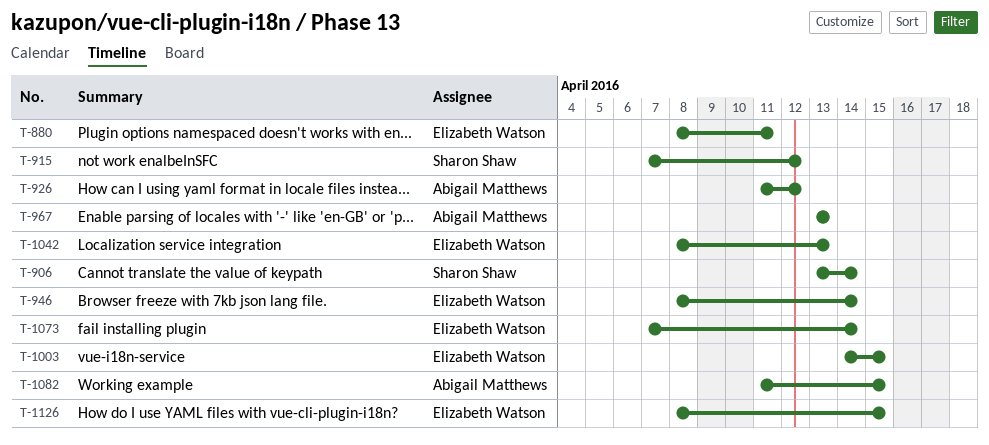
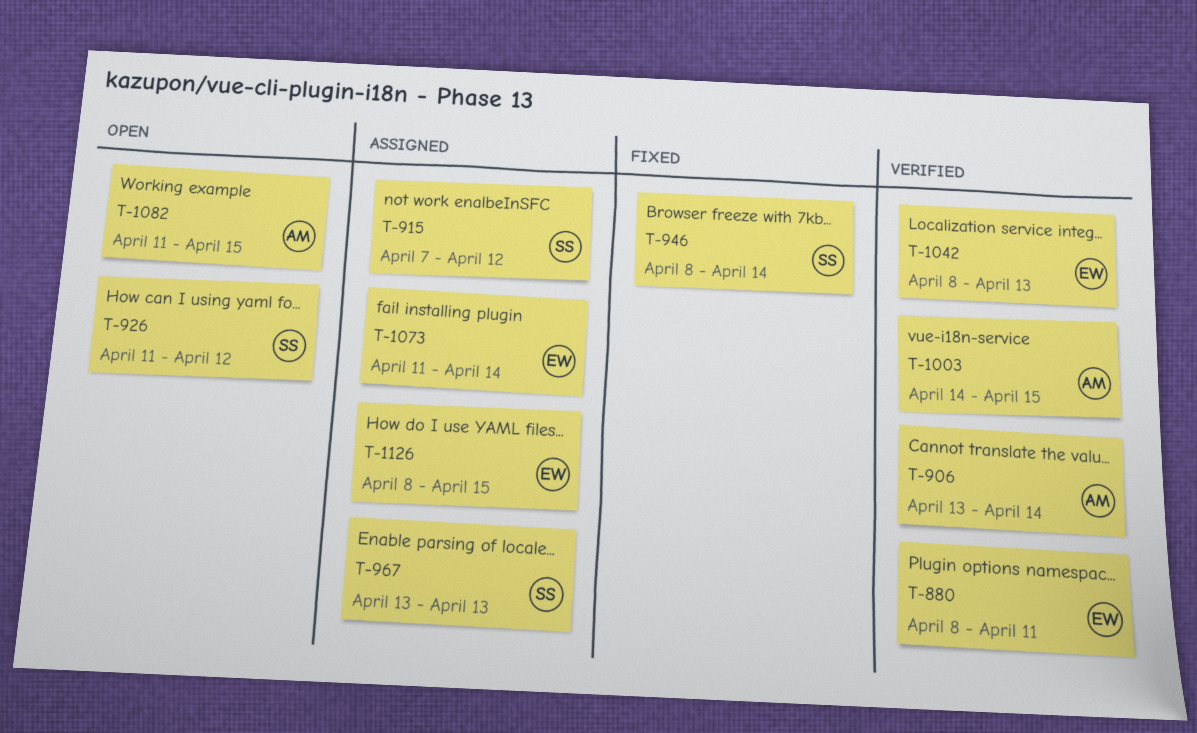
T-906, owner: Sharon Shaw -> Abigail Matthews
T-926, owner: Abigail Matthews -> Sharon Shaw
T-946, owner: Elizabeth Watson -> Sharon Shaw
T-967, owner: Abigail Matthews -> Sharon Shaw
T-1003, owner: Elizabeth Watson -> Abigail Matthews
T-1073, start: Apr 7 -> Apr 11

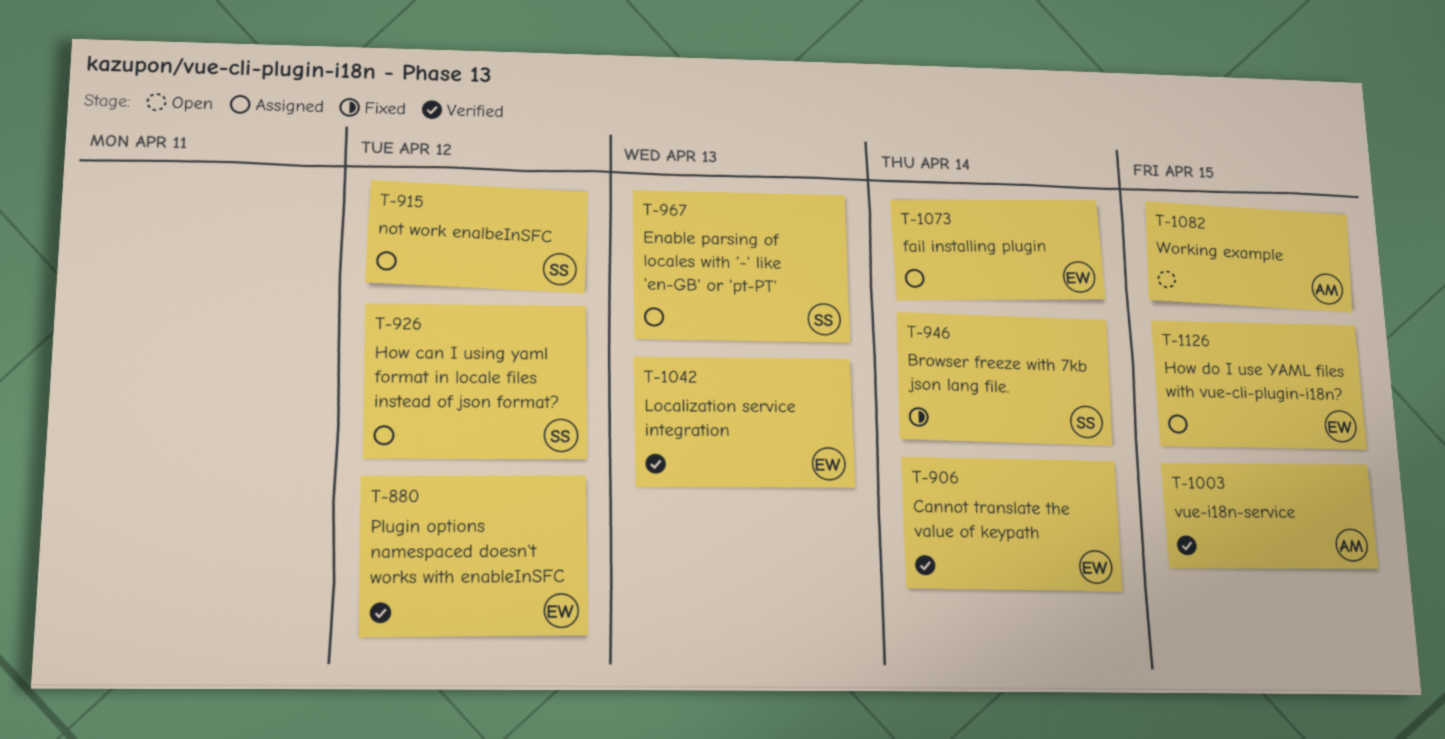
T-880, due: Apr 11 -> Apr 12
T-906, owner: AM -> EW
T-926, status: Open -> Assigned

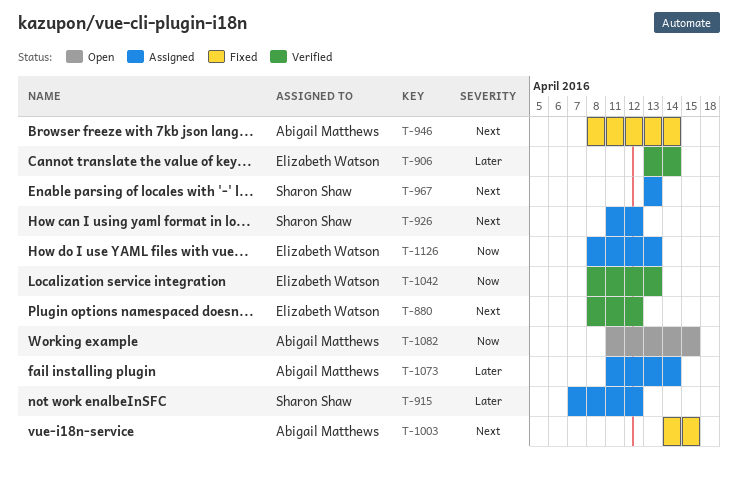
T-946, owner: Sharon Shaw -> Abigail Matthews
T-1003, status: Verified -> Fixed
T-1073, owner: Elizabeth Watson -> Abigail Matthews
T-1126, due: Apr 15 -> Apr 13

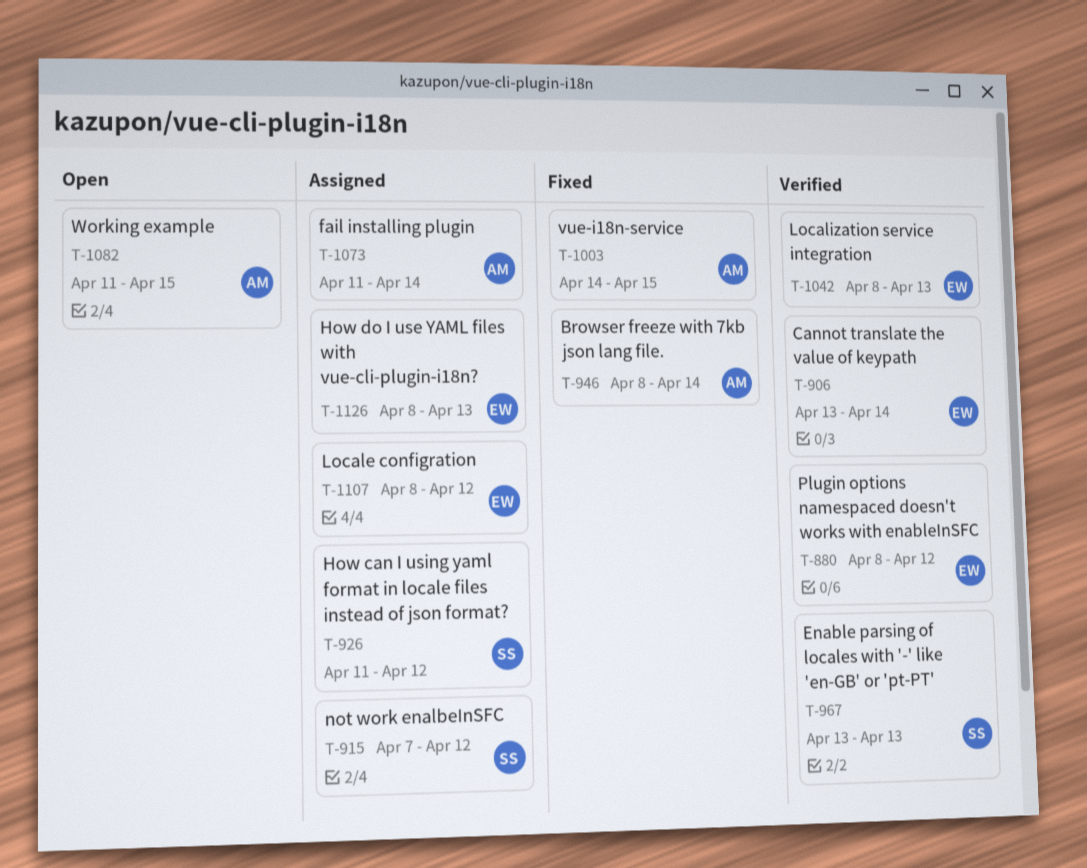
T-967, status: Assigned -> Verified
T-1107: none -> present

